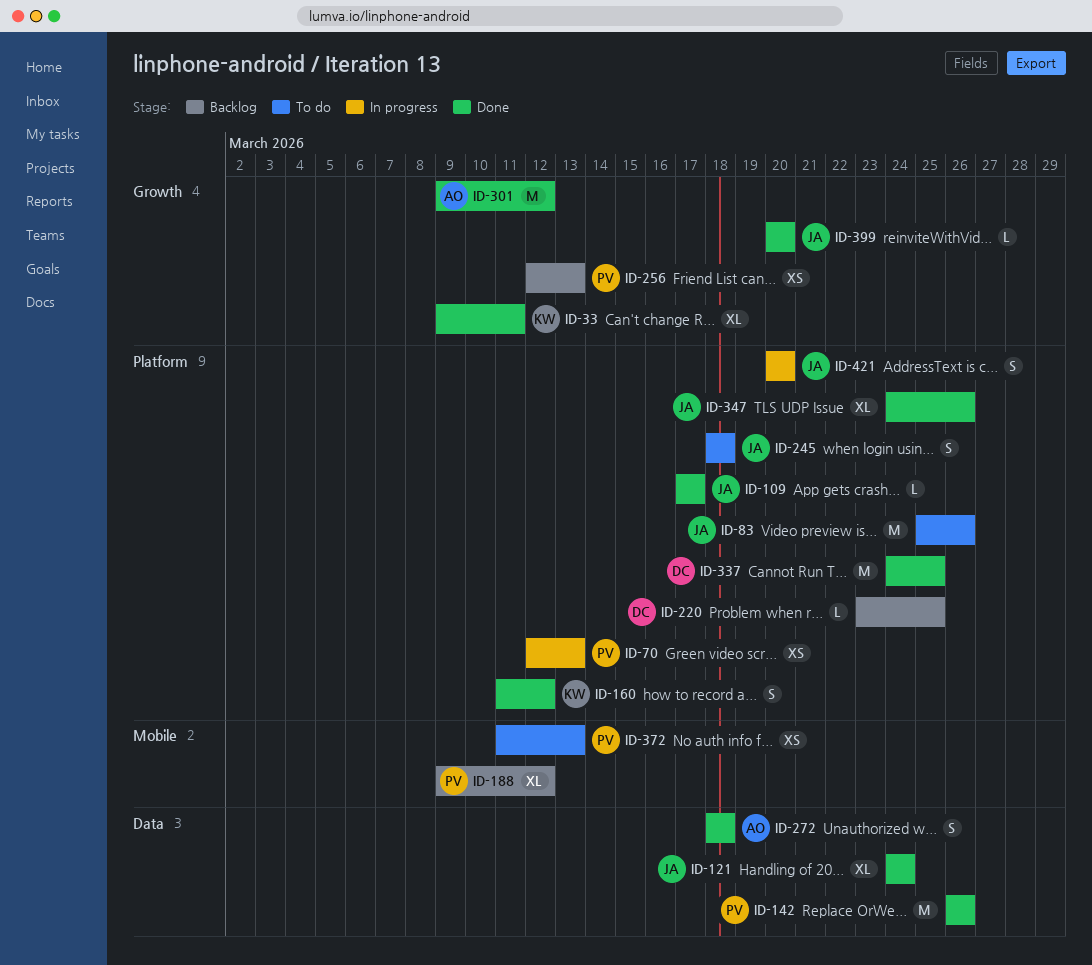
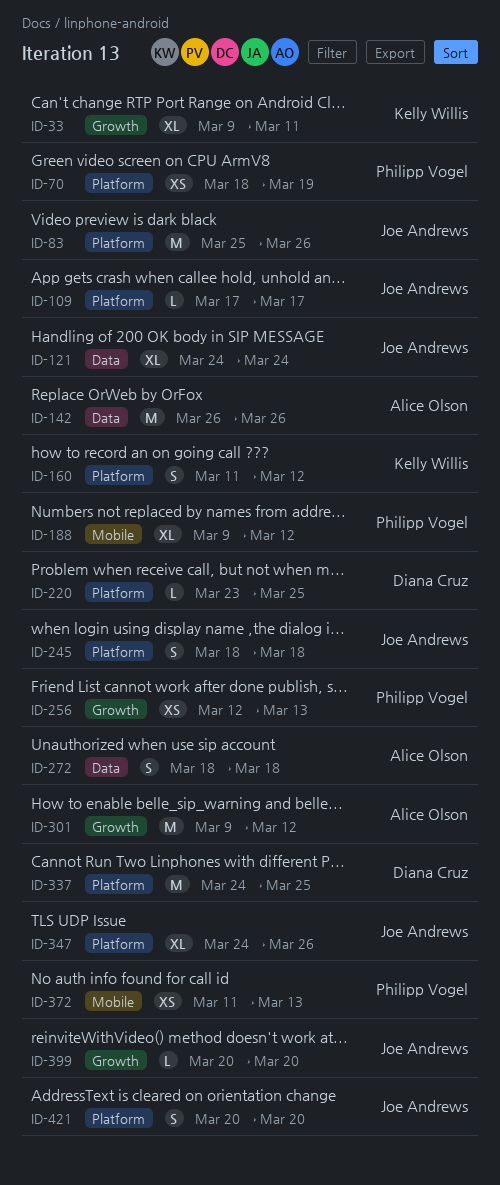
ID-70, start: Mar 12 -> Mar 18
ID-70, due: Mar 13 -> Mar 19
ID-142, owner: Philipp Vogel -> Alice Olson

